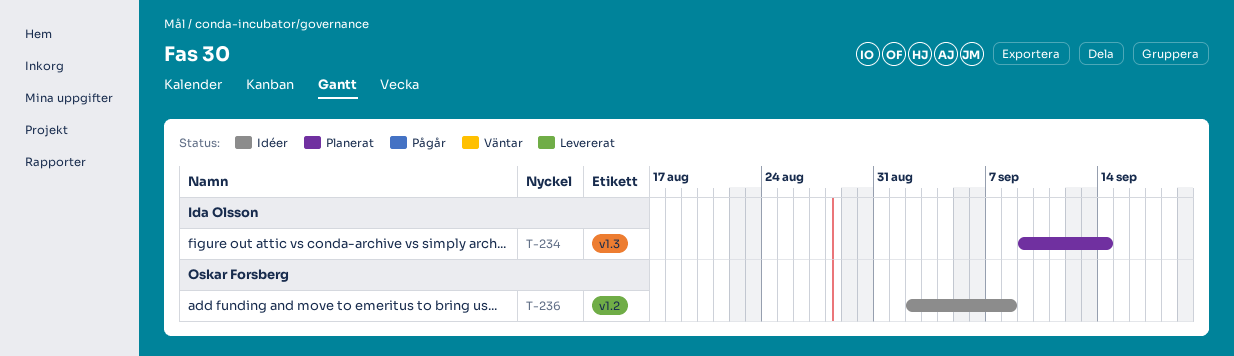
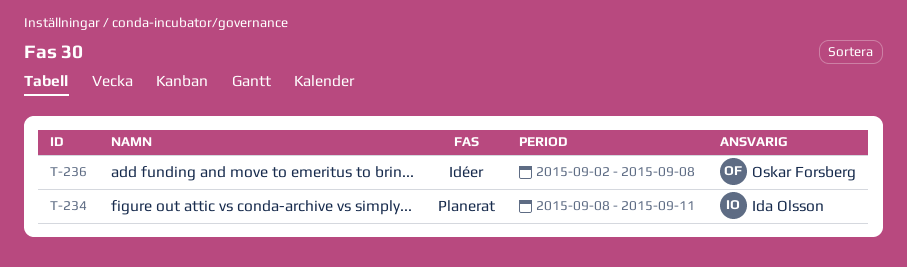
T-234, start: Sep 9 -> Sep 8
T-234, due: Sep 14 -> Sep 11

